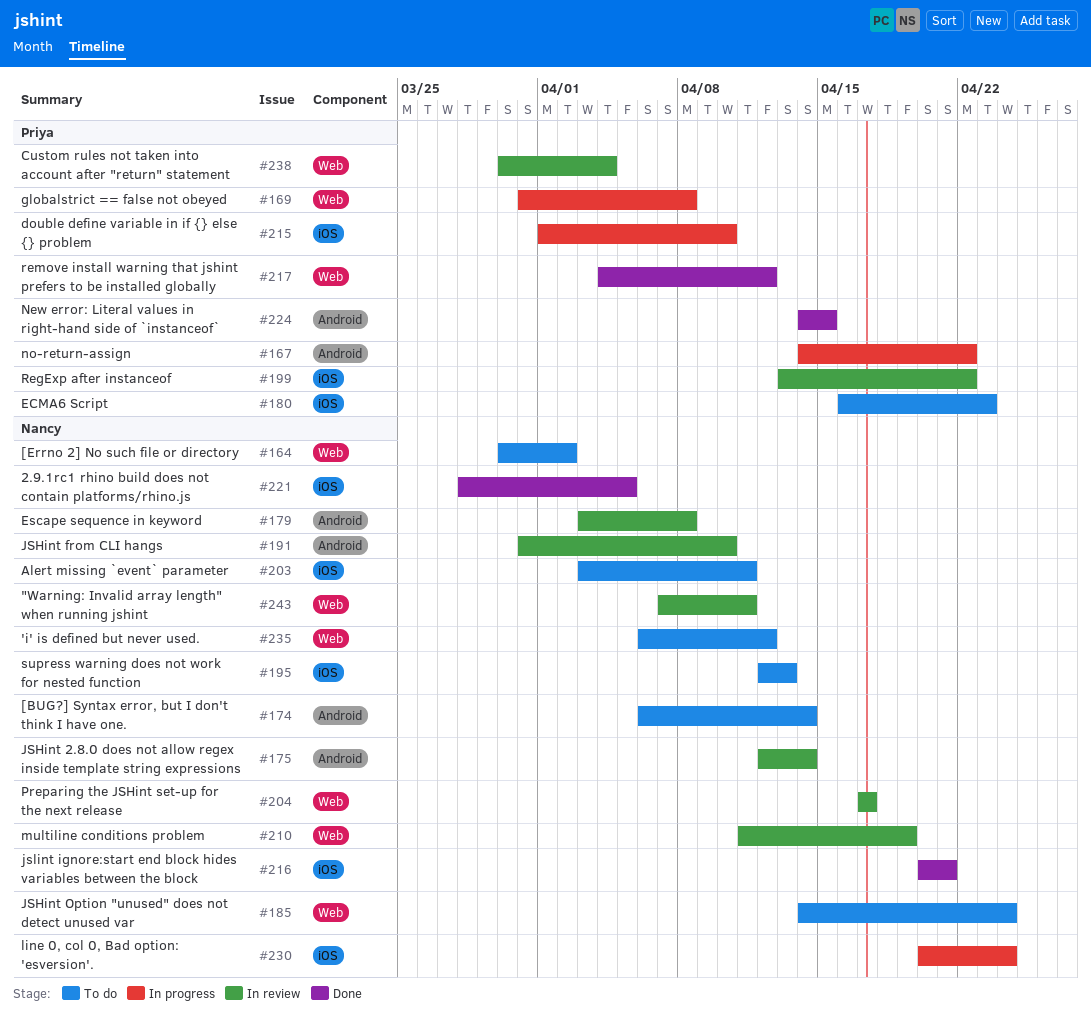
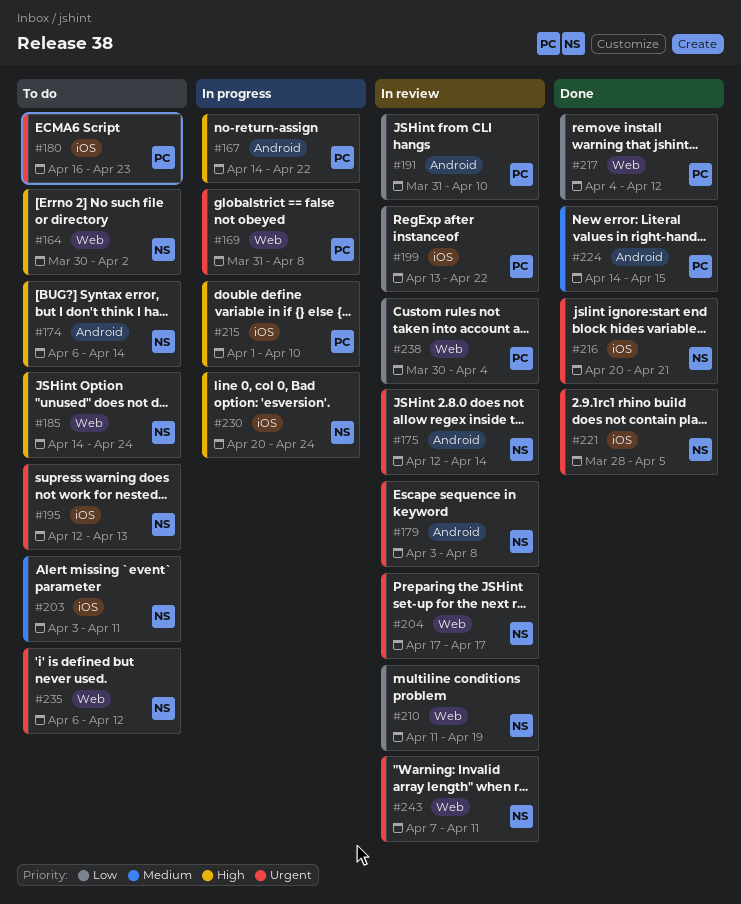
#191, owner: Nancy -> Priya

